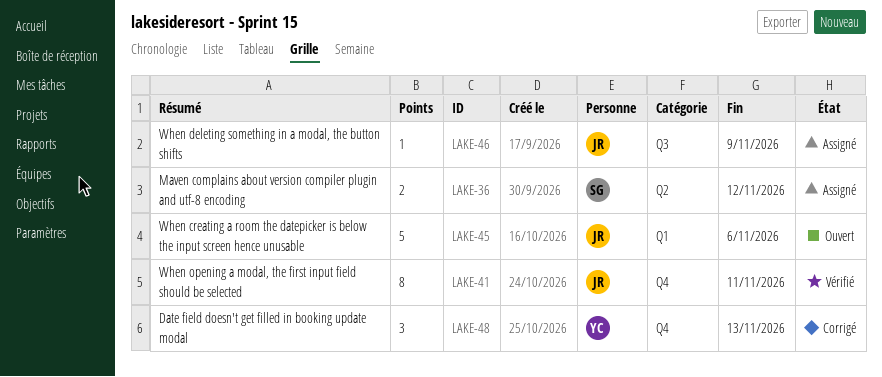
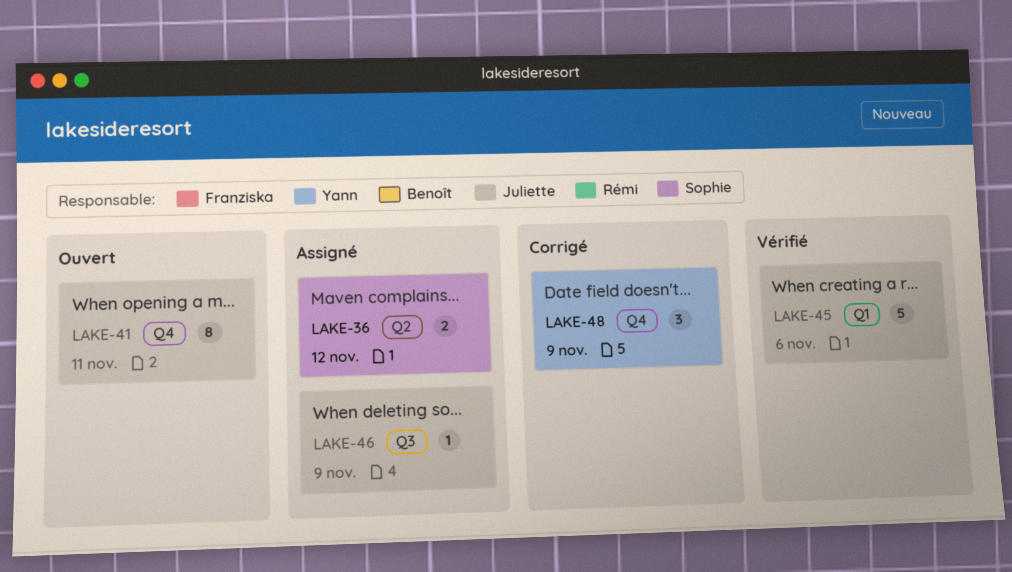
LAKE-41, status: Vérifié -> Ouvert
LAKE-45, status: Ouvert -> Vérifié
LAKE-48, due: Nov 13 -> Nov 9

